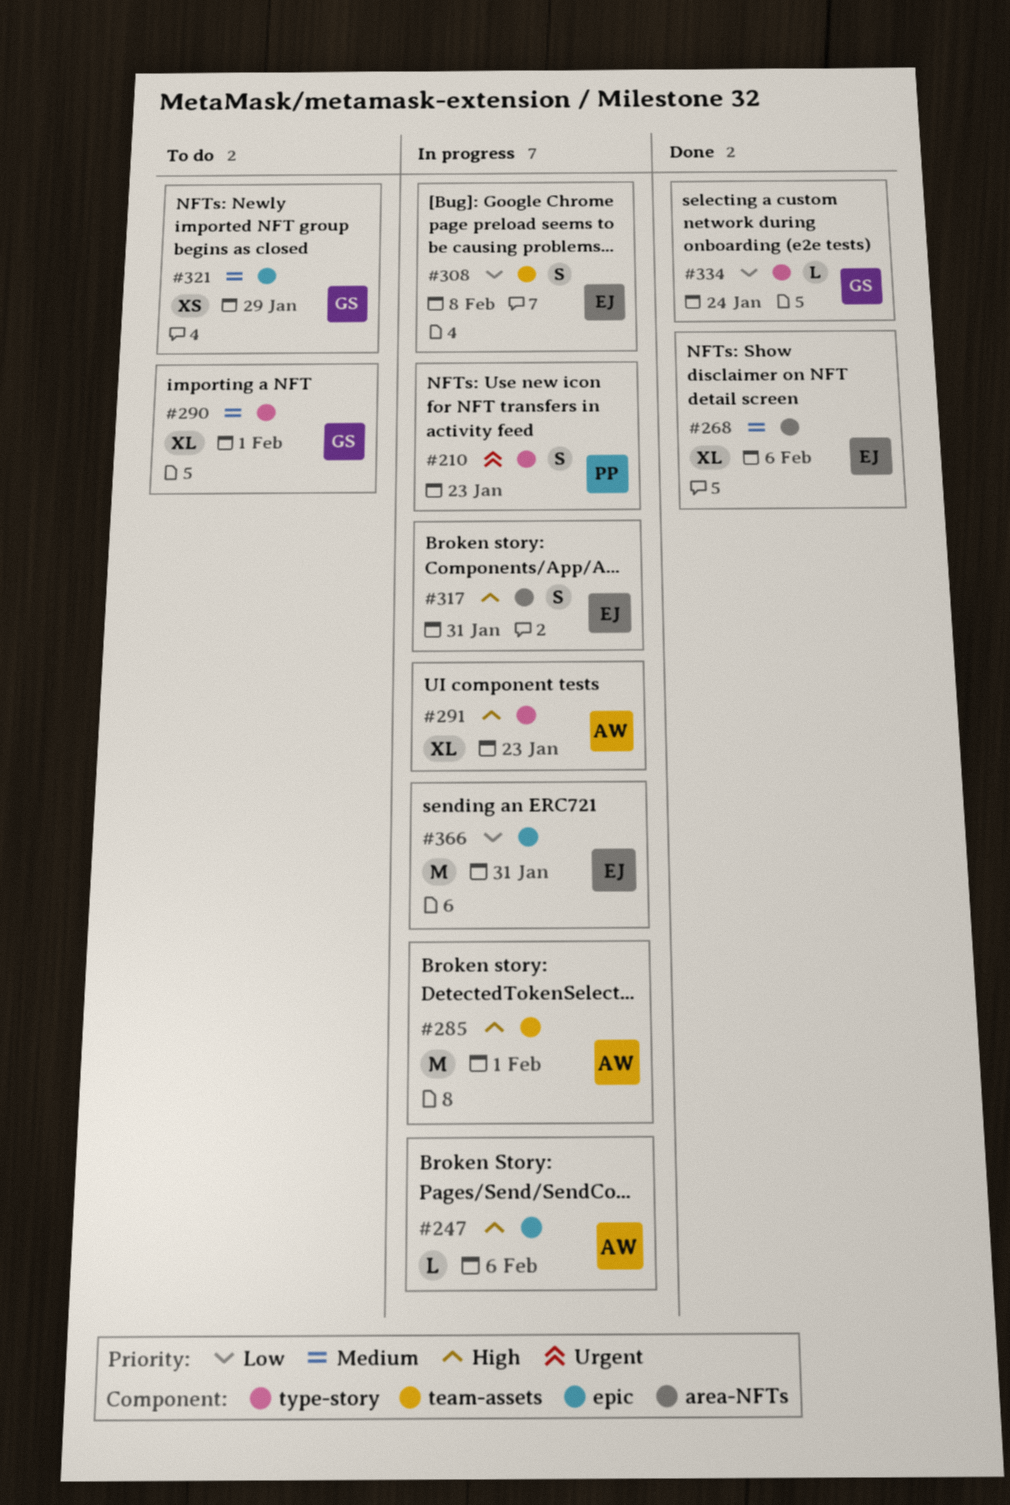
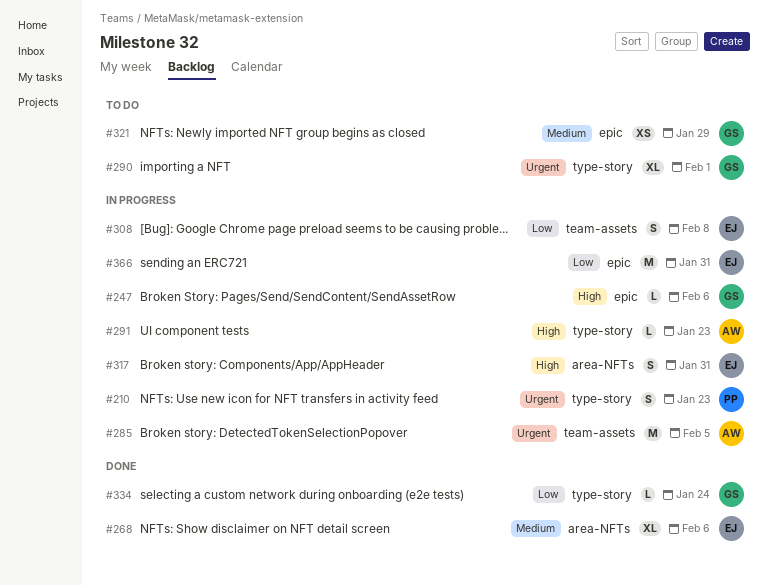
#247, owner: AW -> GS
#285, priority: High -> Urgent
#285, due: Feb 1 -> Feb 5
#290, priority: Medium -> Urgent
#291, estimate: XL -> L

